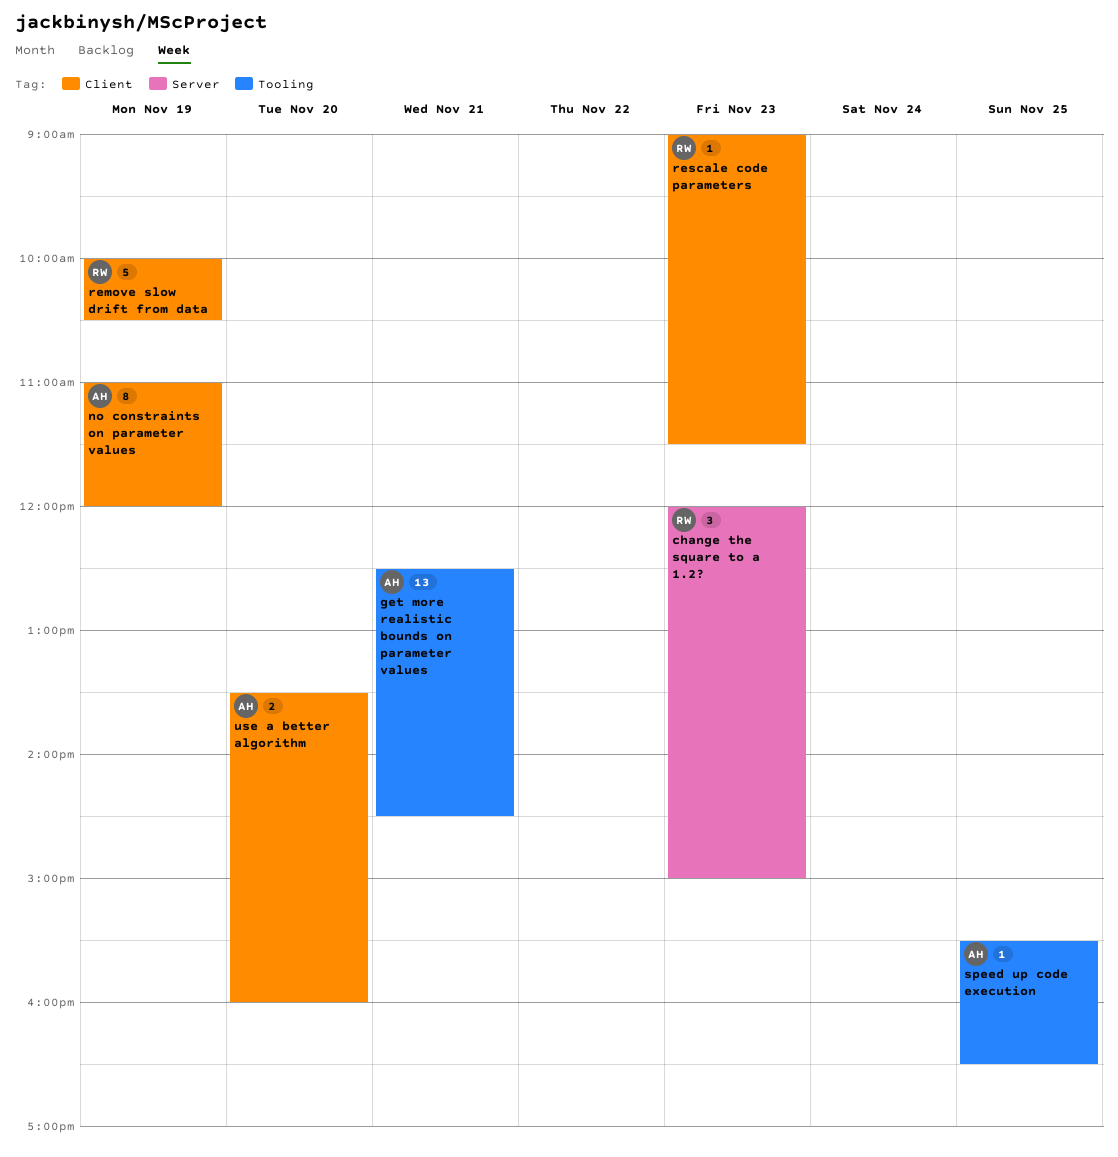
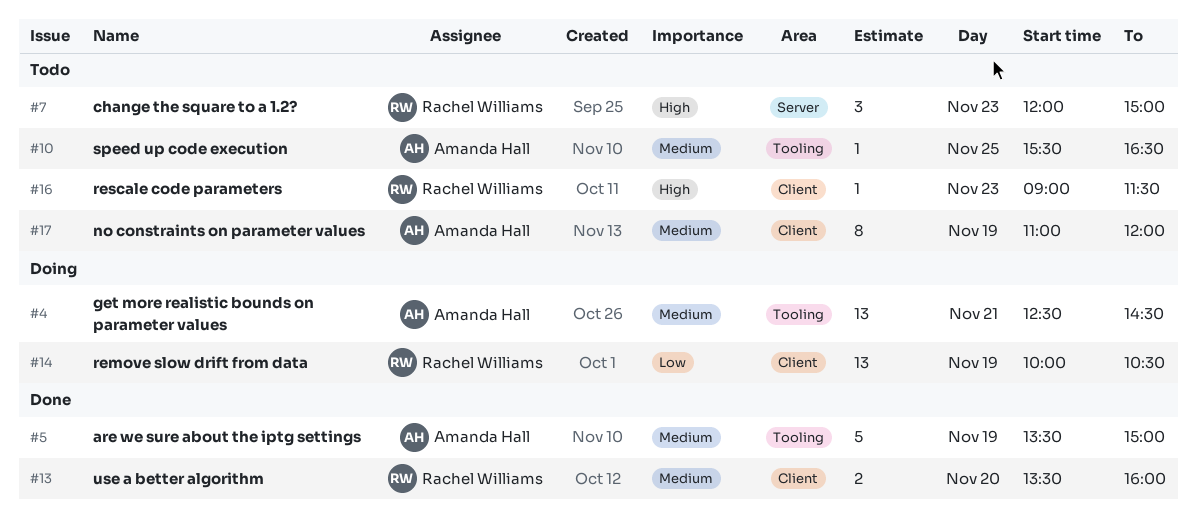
are we sure about the iptg settings: none -> present
remove slow drift from data, estimate: 5 -> 13
use a better algorithm, owner: Amanda Hall -> Rachel Williams

